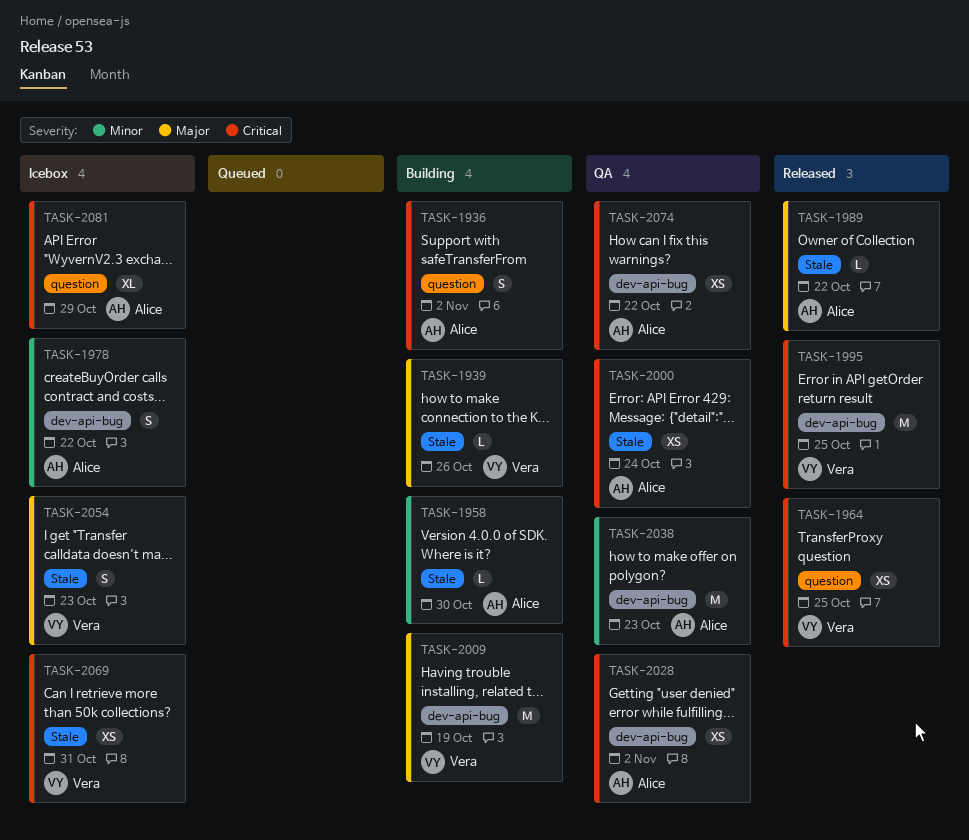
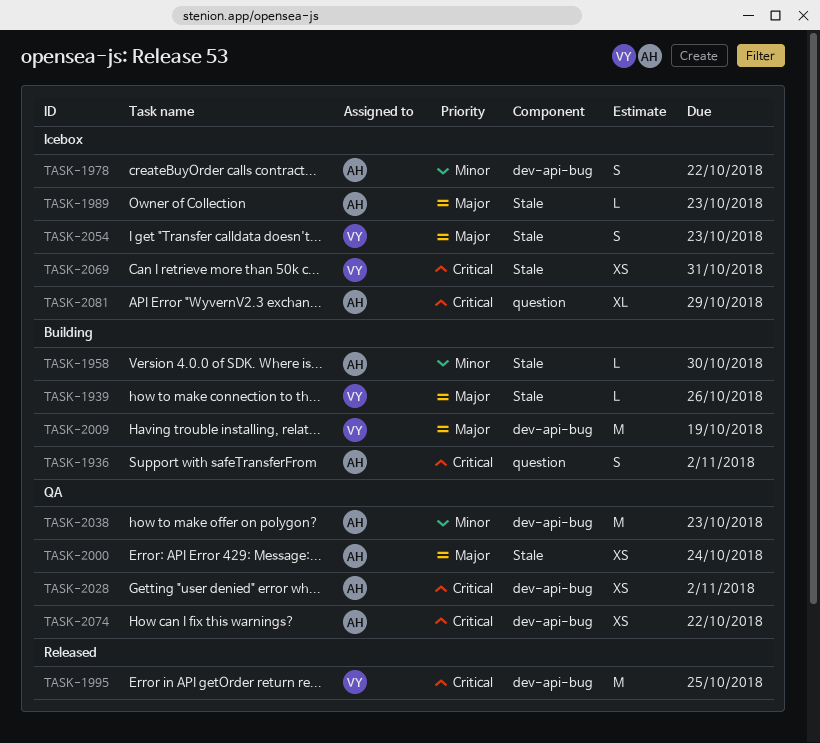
TASK-1964: present -> none
TASK-1989, status: Released -> Icebox
TASK-1989, due: Oct 22 -> Oct 23
TASK-2000, priority: Critical -> Major

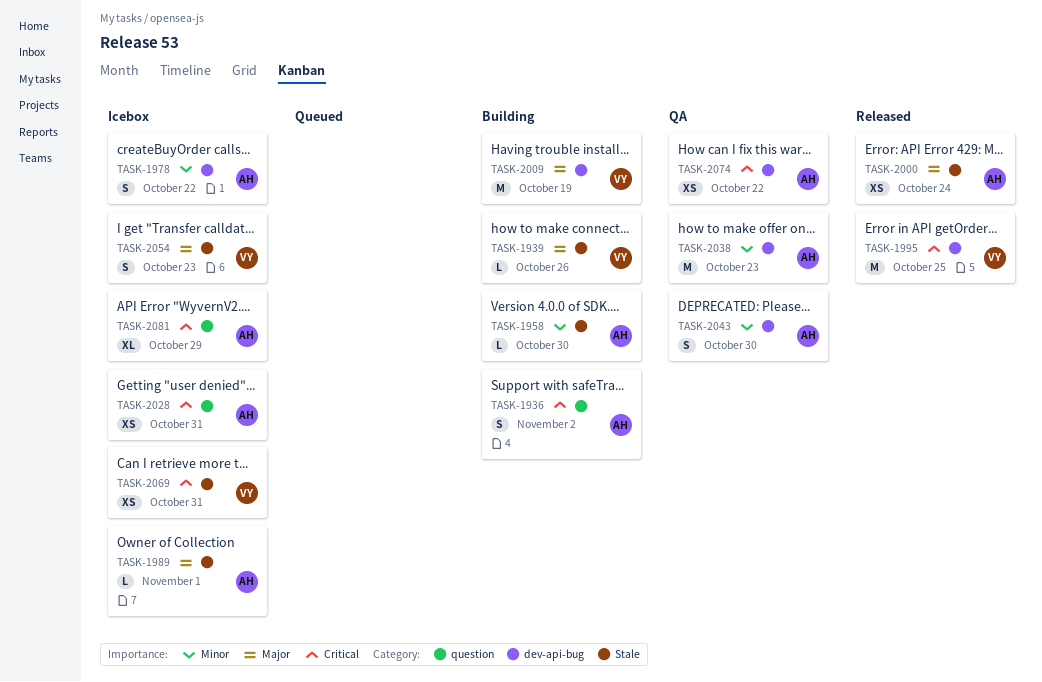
TASK-1989, due: Oct 23 -> Nov 1
TASK-2000, status: QA -> Released
TASK-2028, status: QA -> Icebox
TASK-2028, label: dev-api-bug -> question
TASK-2028, due: Nov 2 -> Oct 31
TASK-2043: none -> present

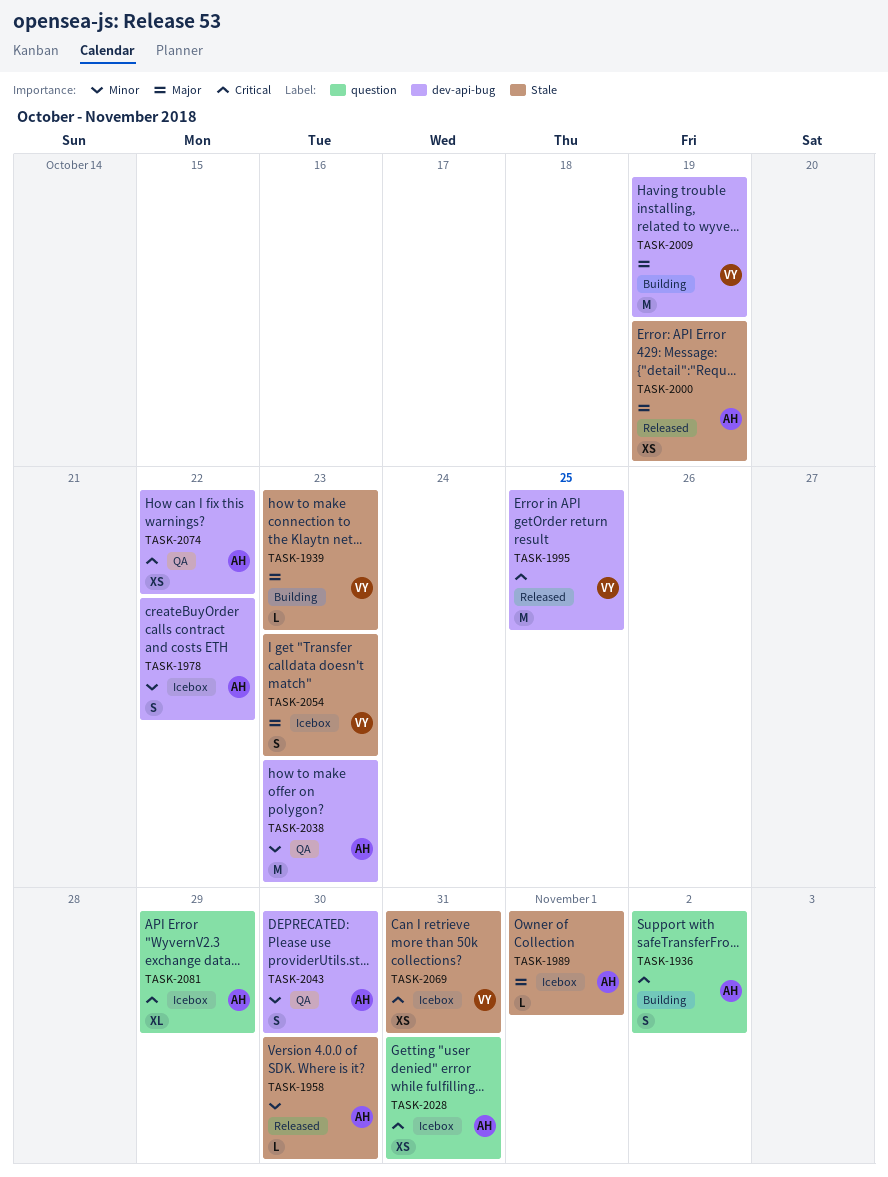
TASK-1939, due: Oct 26 -> Oct 23
TASK-1958, status: Building -> Released
TASK-2000, due: Oct 24 -> Oct 19

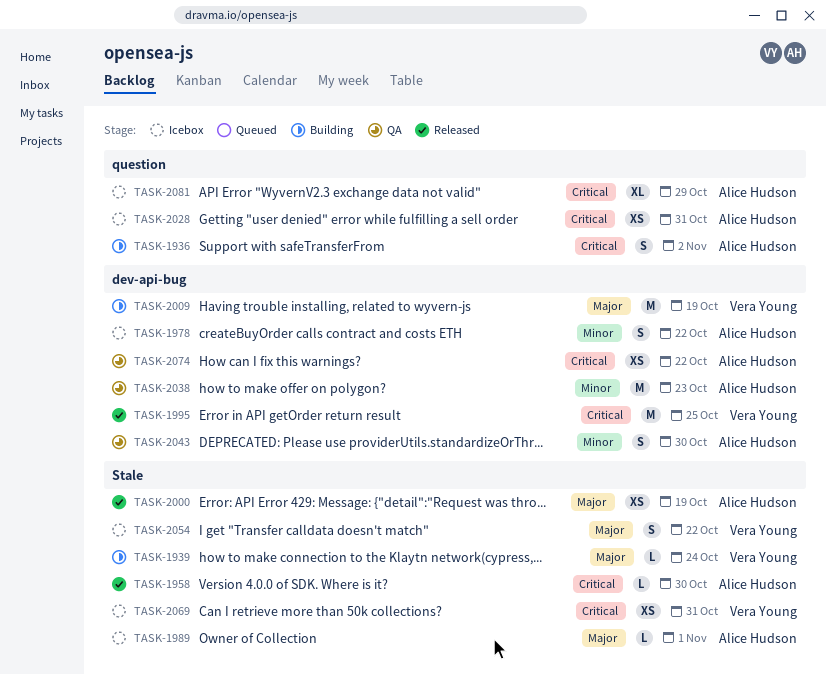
TASK-1939, due: Oct 23 -> Oct 24
TASK-1958, priority: Minor -> Critical
TASK-2054, due: Oct 23 -> Oct 22

